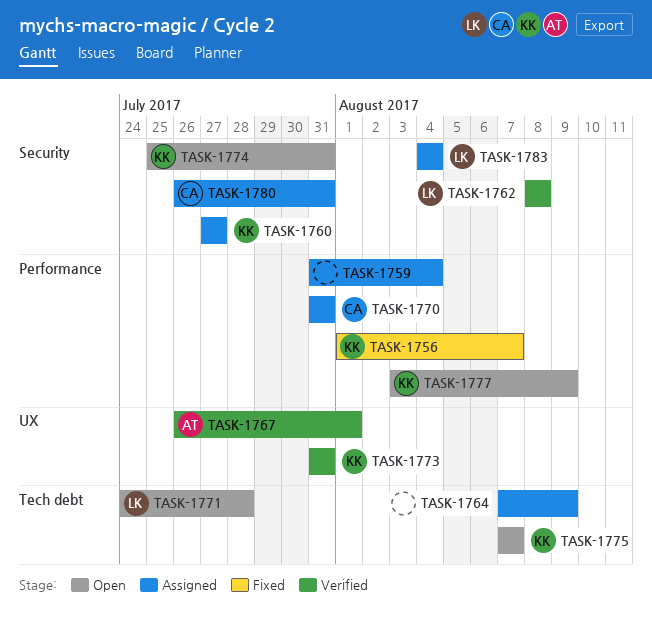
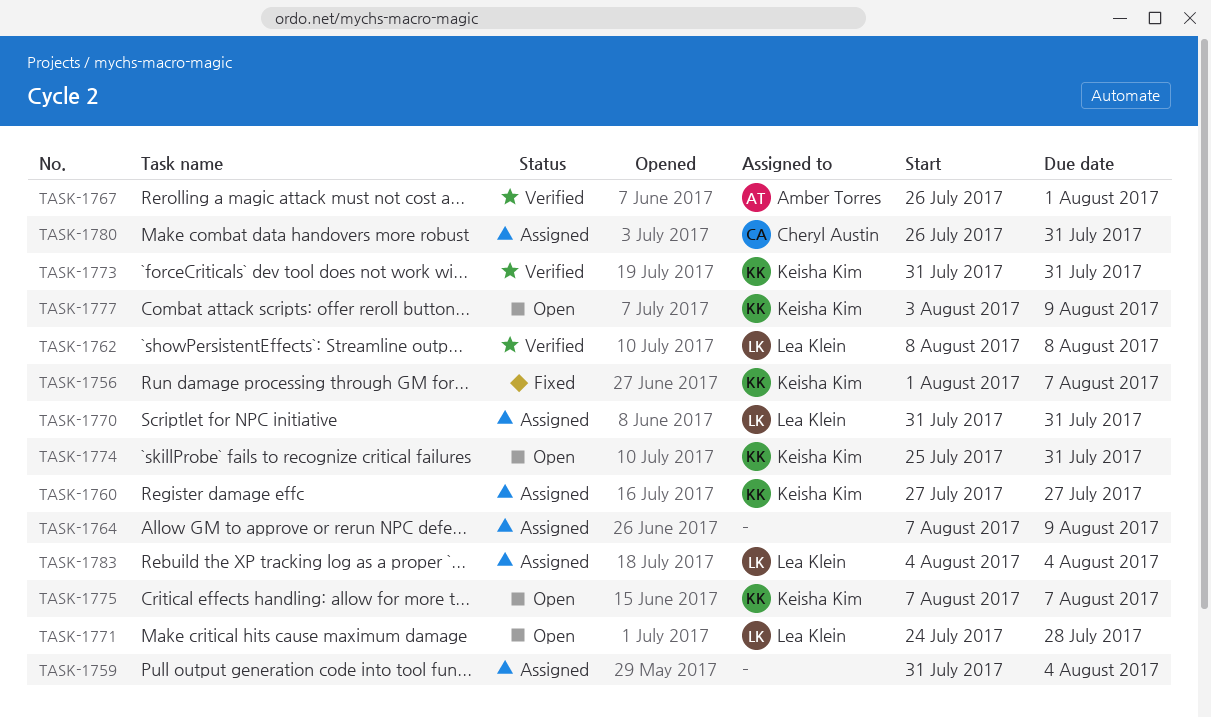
TASK-1770, owner: Cheryl Austin -> Lea Klein

